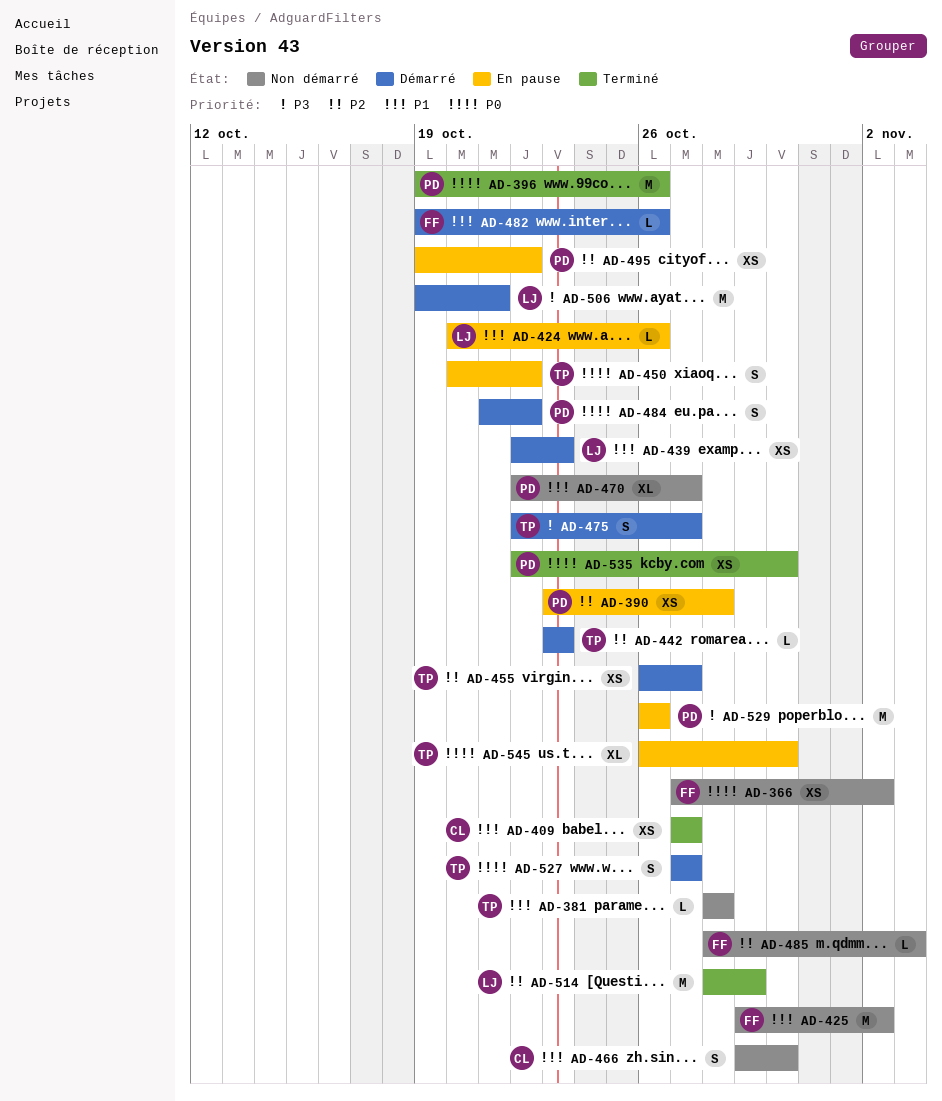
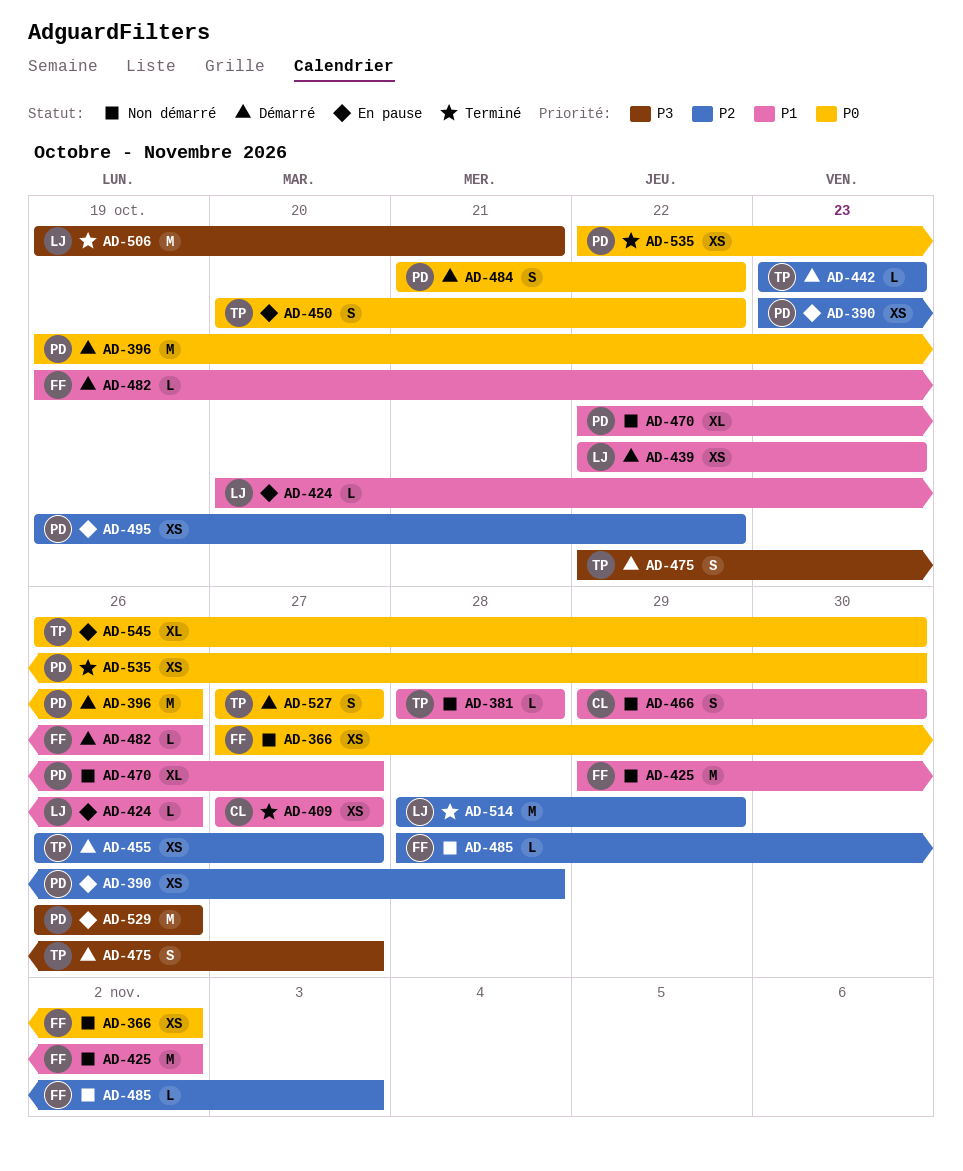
AD-396, status: Terminé -> Démarré
AD-506, status: Démarré -> Terminé

